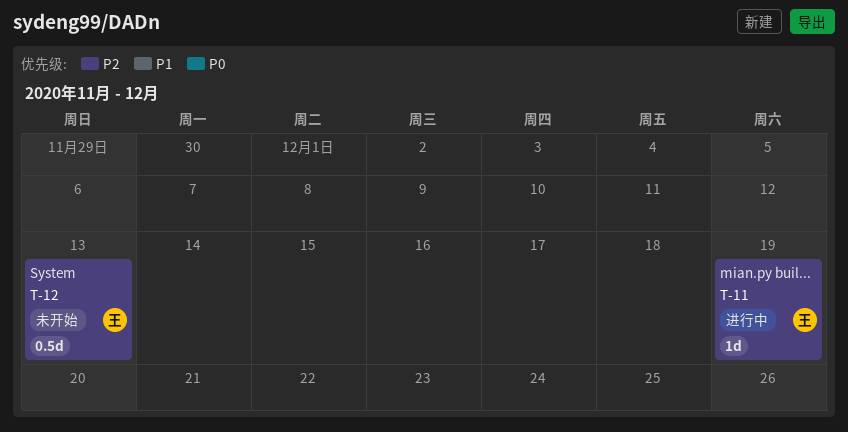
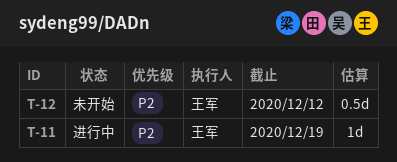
T-12, due: Dec 13 -> Dec 12

